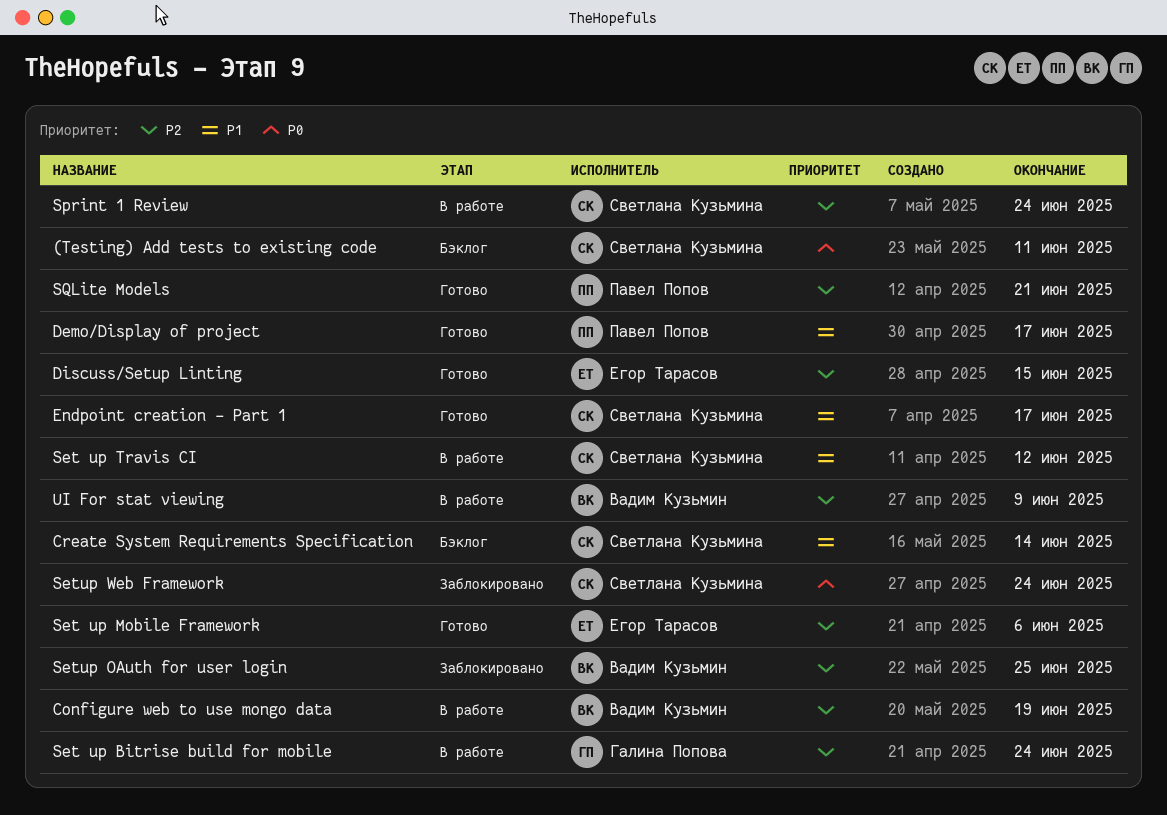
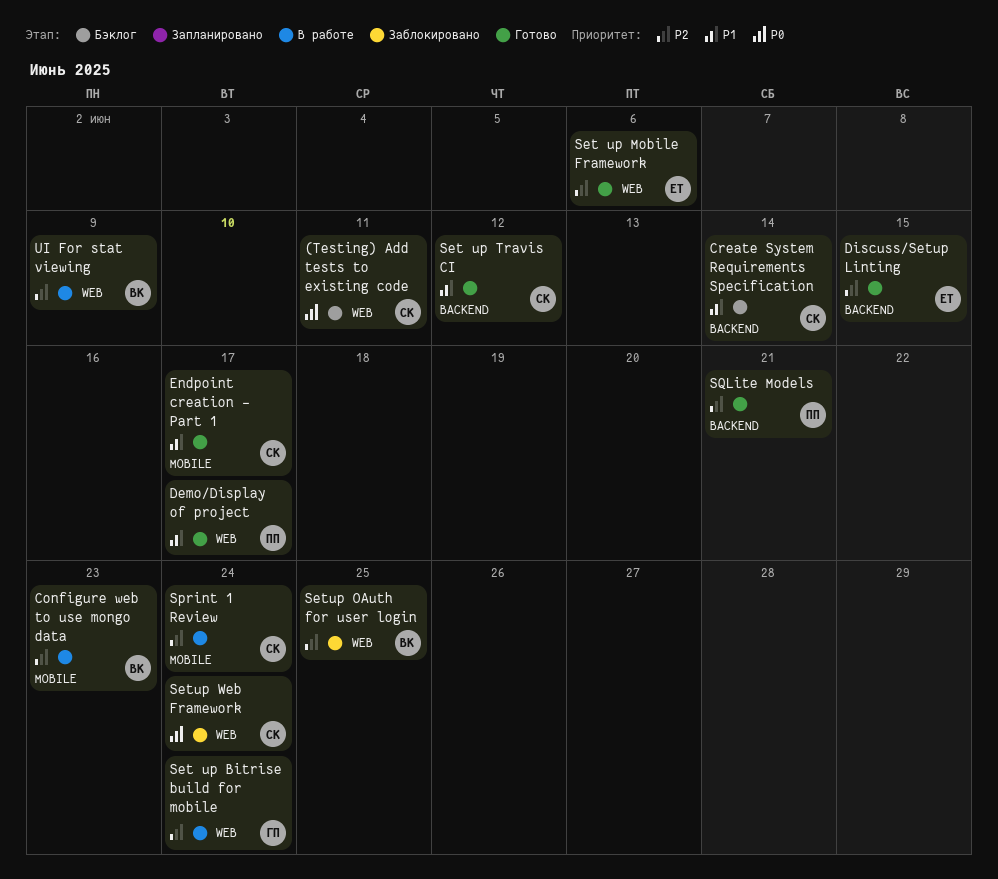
Configure web to use mongo data, due: Jun 19 -> Jun 23
Set up Travis CI, status: В работе -> Готово

